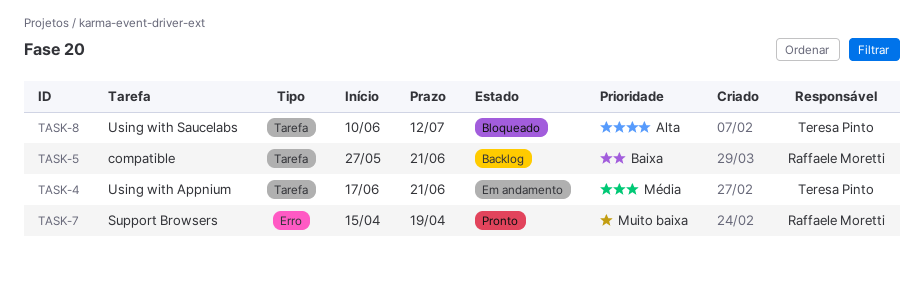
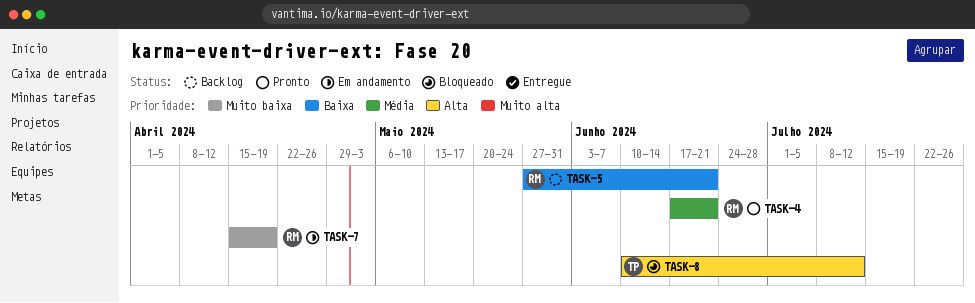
TASK-4, status: Em andamento -> Pronto
TASK-4, owner: Teresa Pinto -> Raffaele Moretti
TASK-7, status: Pronto -> Em andamento

